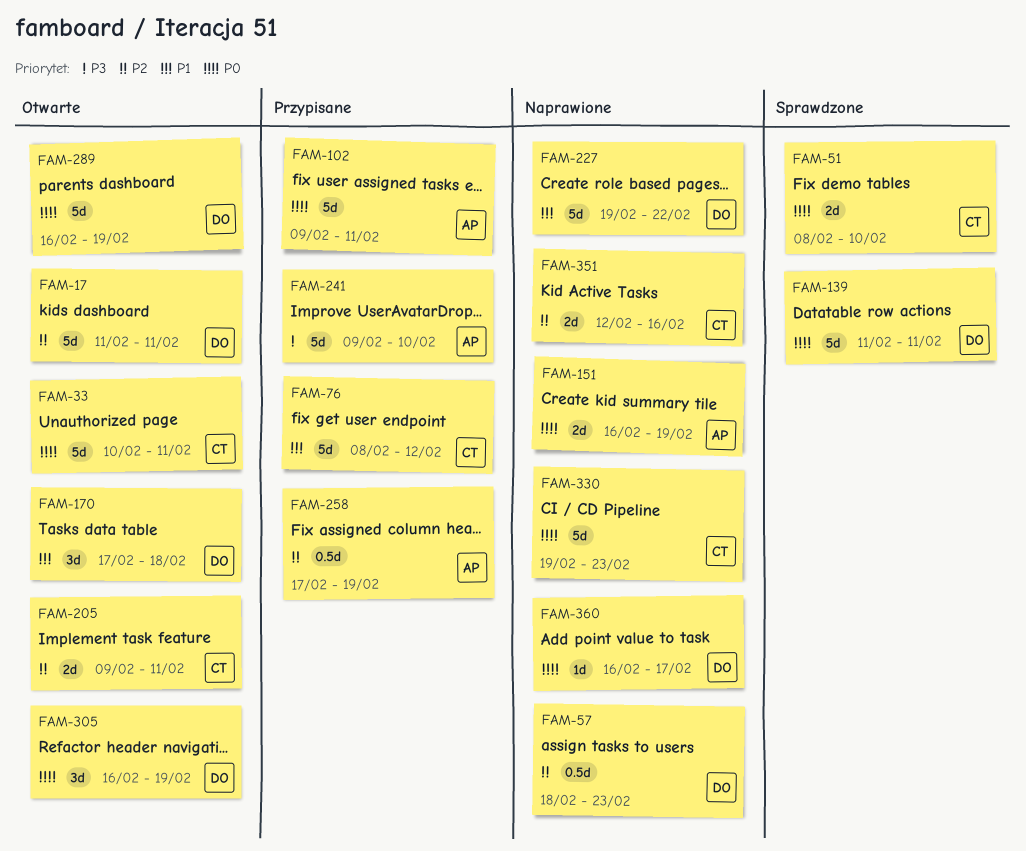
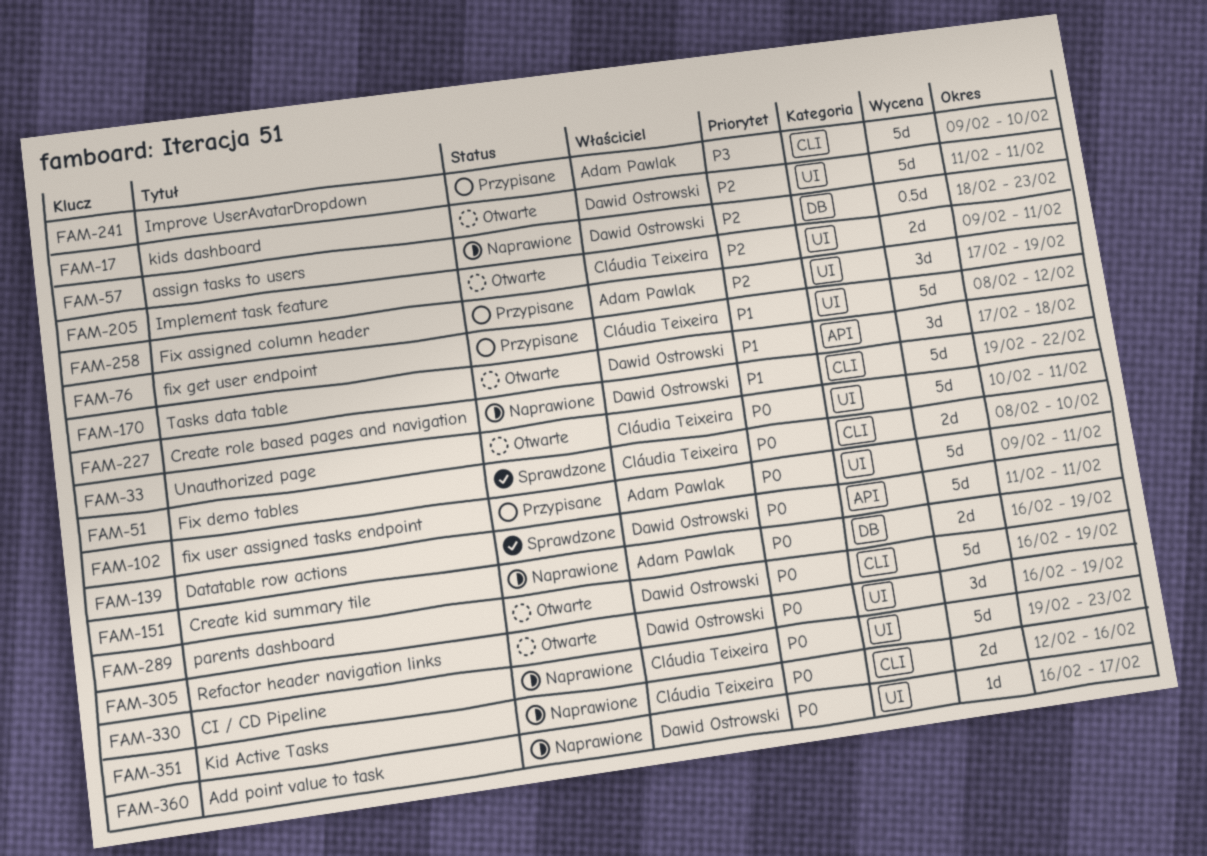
FAM-258, estimate: 0.5d -> 3d
FAM-351, priority: P2 -> P0

